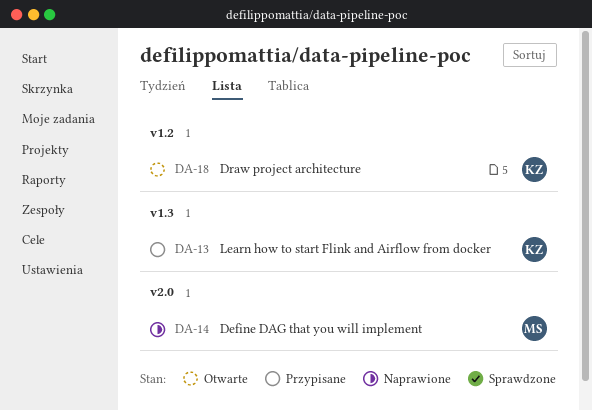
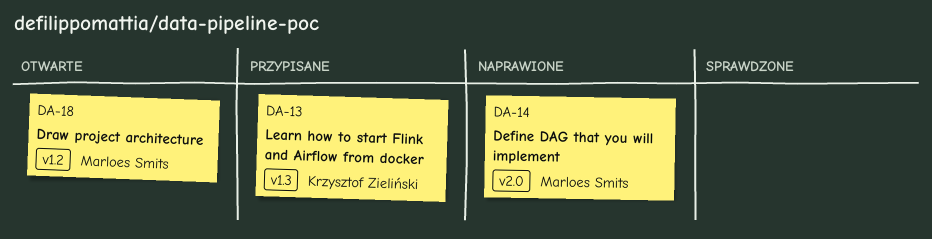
DA-18, owner: Krzysztof Zieliński -> Marloes Smits

